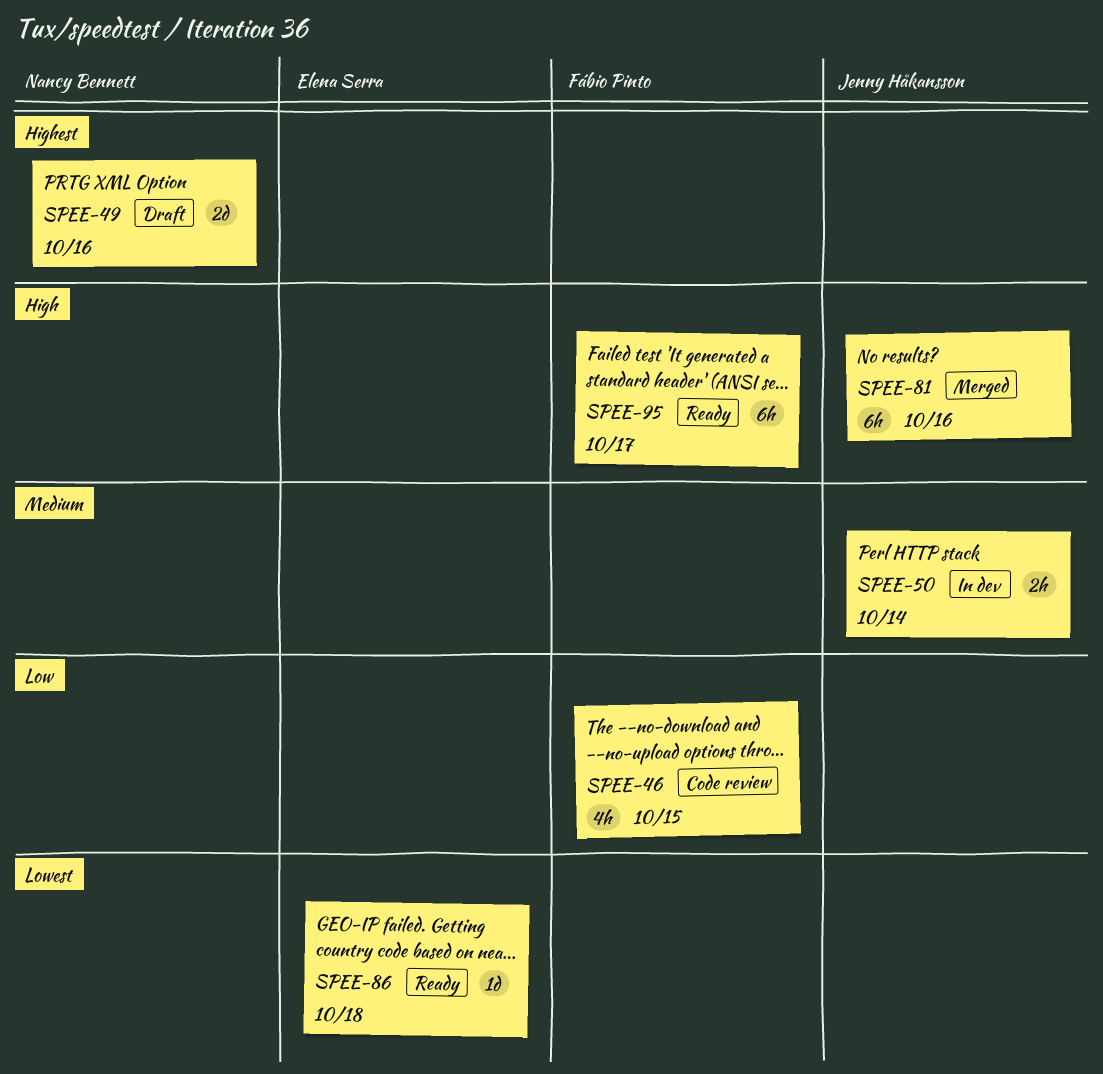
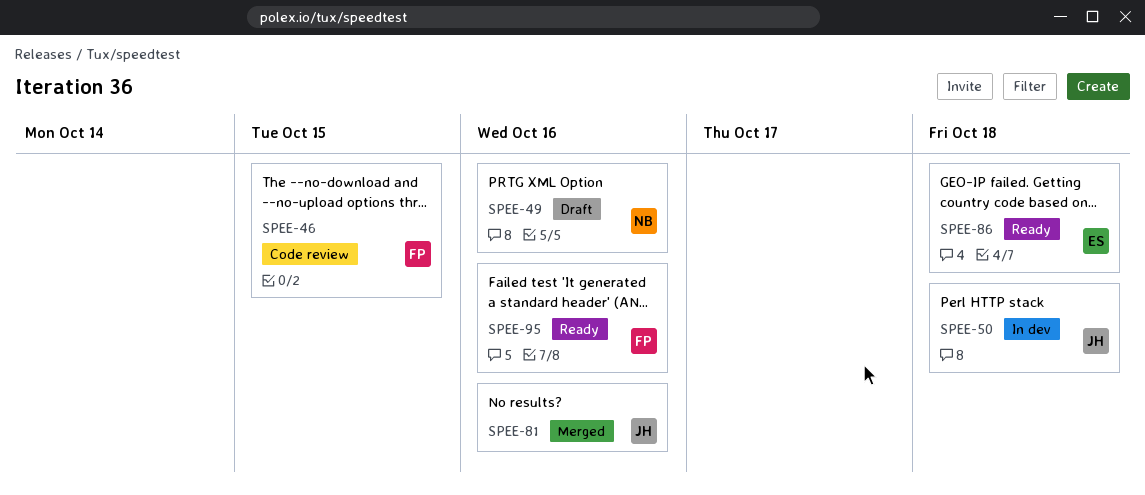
SPEE-50, due: Oct 14 -> Oct 18
SPEE-95, due: Oct 17 -> Oct 16

